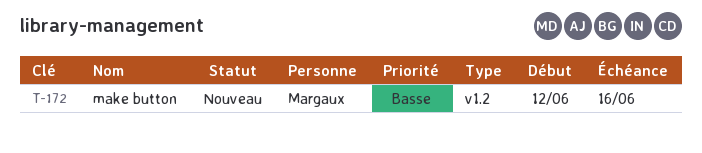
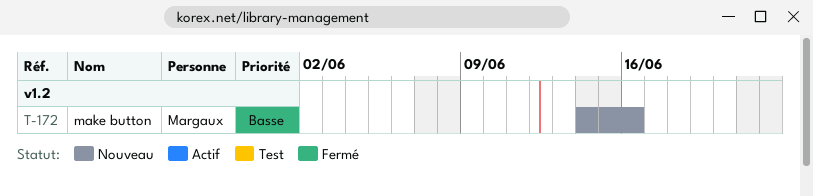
T-172, start: Jun 12 -> Jun 14

